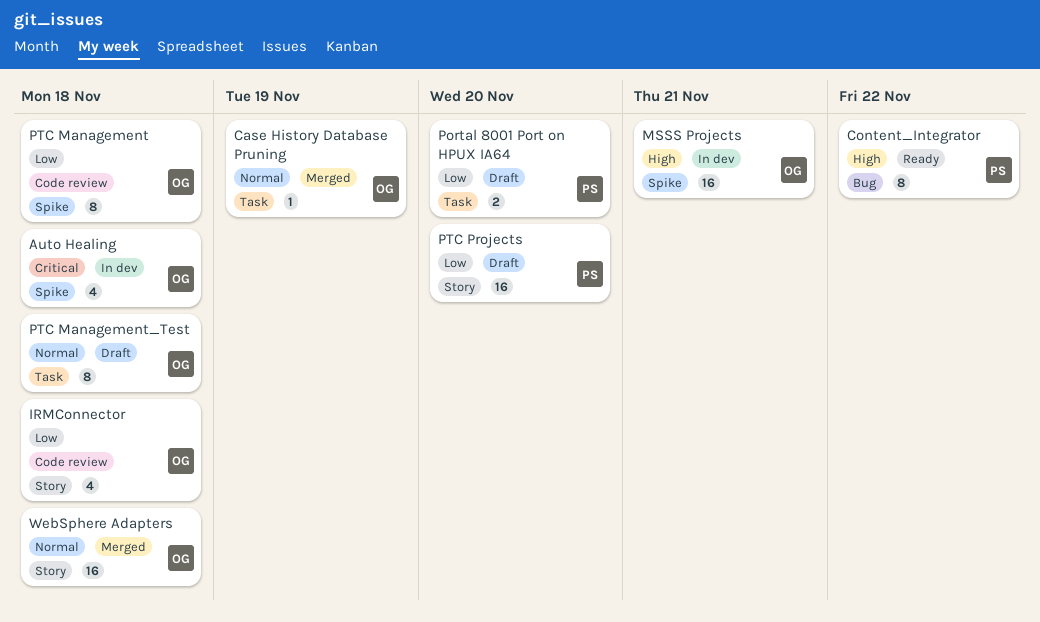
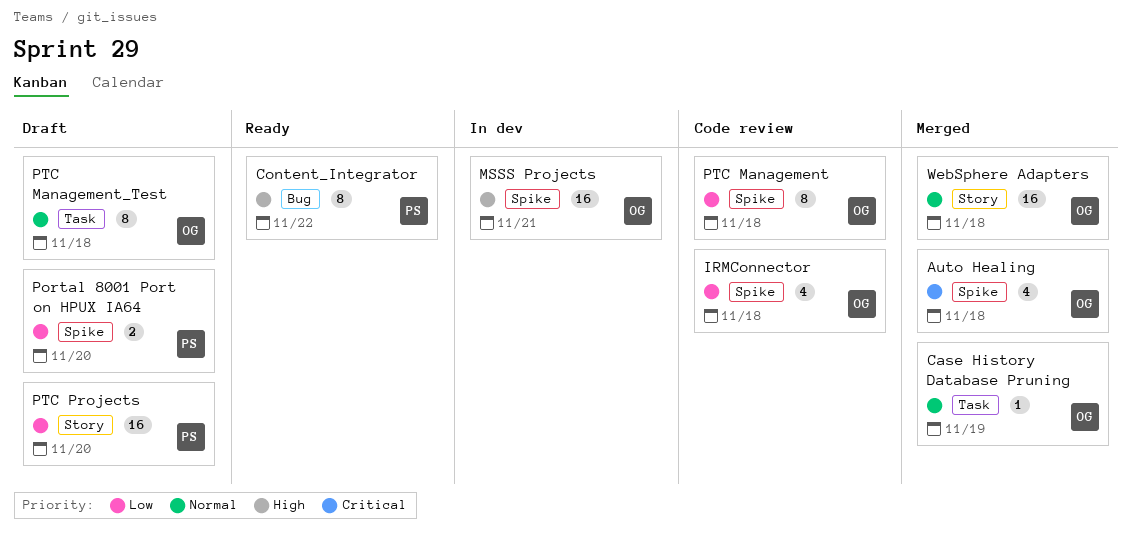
Auto Healing, status: In dev -> Merged
IRMConnector, label: Story -> Spike
Portal 8001 Port on HPUX IA64, label: Task -> Spike

